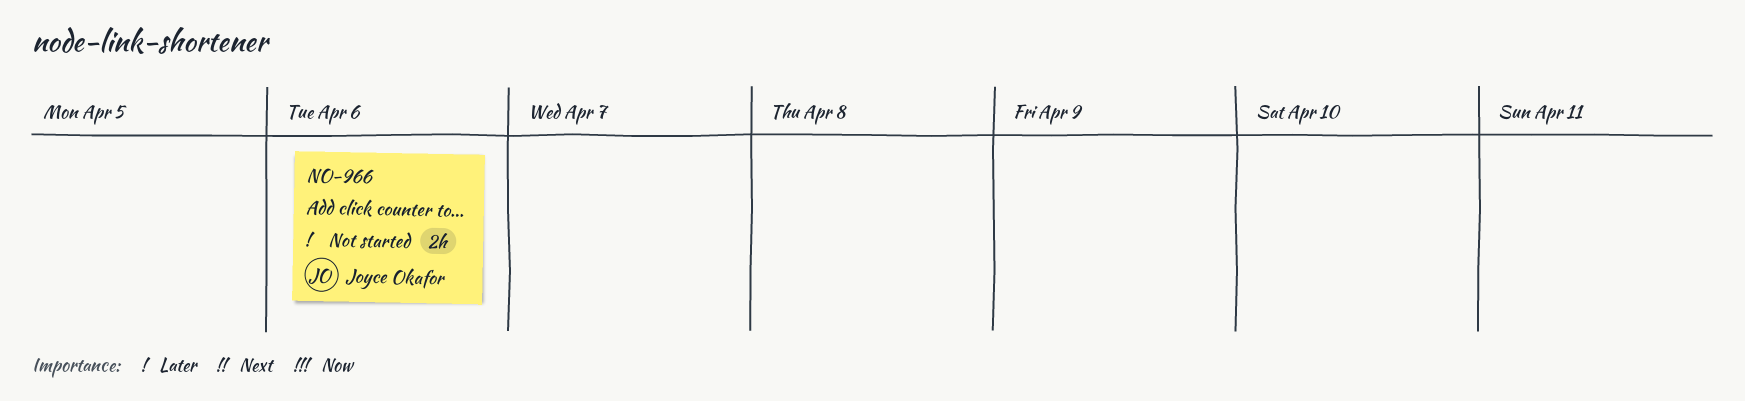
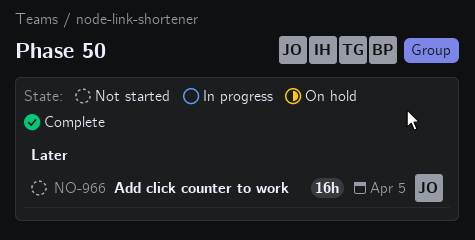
NO-966, estimate: 2h -> 16h
NO-966, due: Apr 6 -> Apr 5

